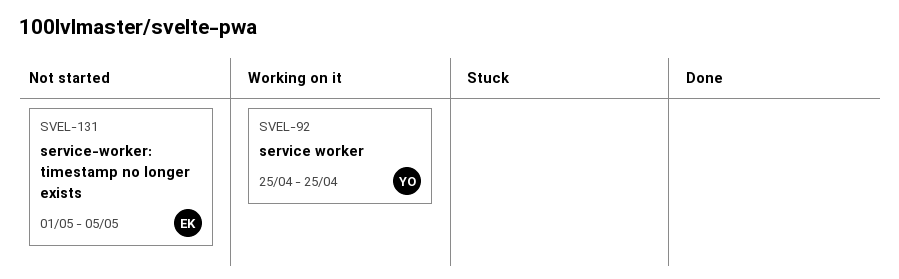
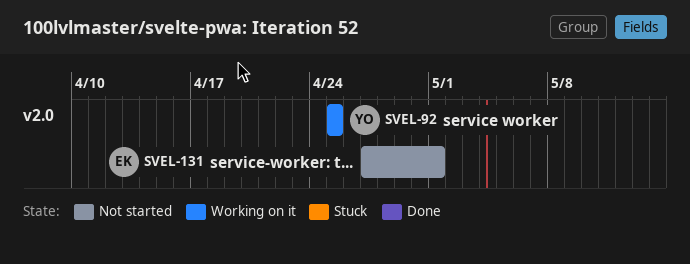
SVEL-131, start: May 1 -> Apr 27
SVEL-131, due: May 5 -> May 1

